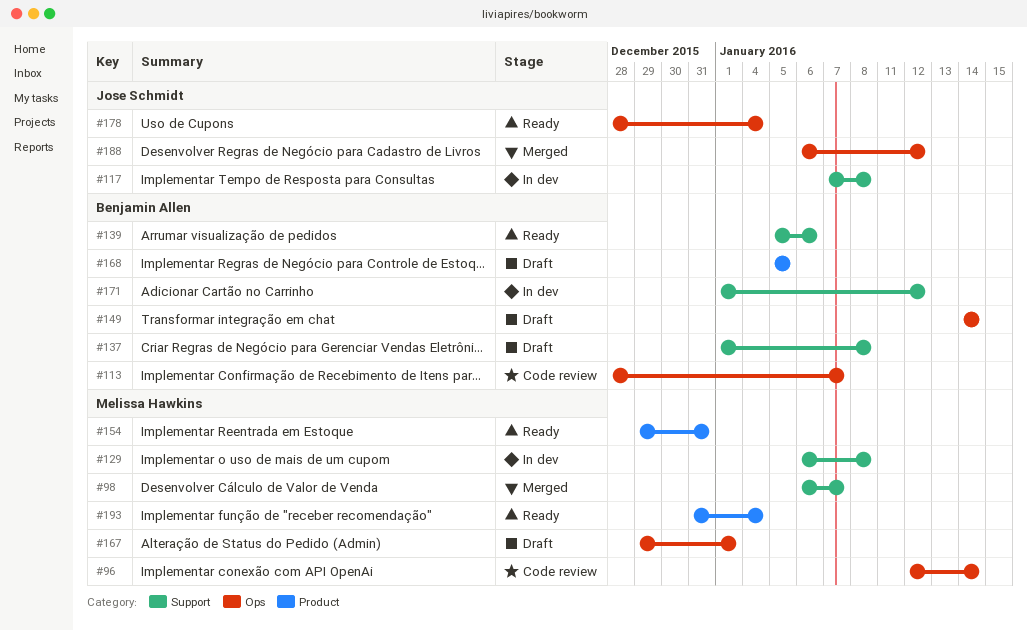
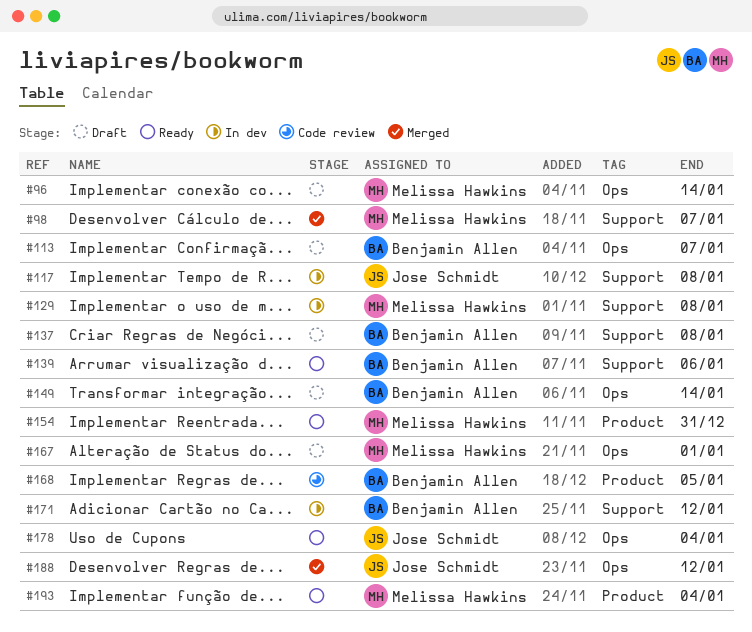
#96, status: Code review -> Draft
#113, status: Code review -> Draft
#168, status: Draft -> Code review

